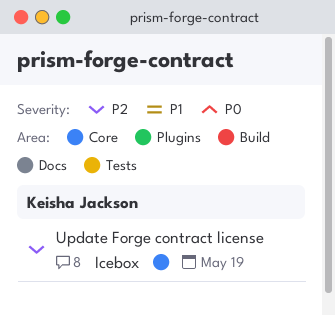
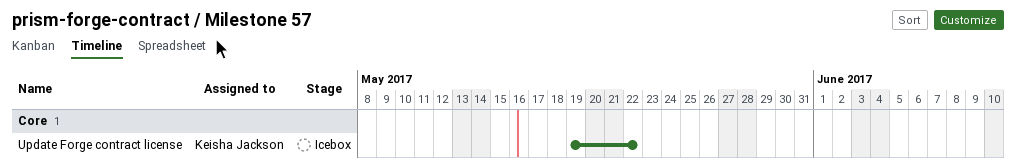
Update Forge contract license, due: May 19 -> May 22

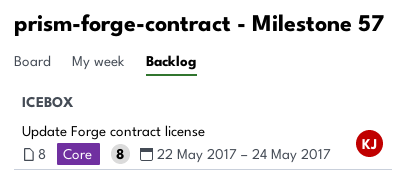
Update Forge contract license, start: May 19 -> May 22
Update Forge contract license, due: May 22 -> May 24

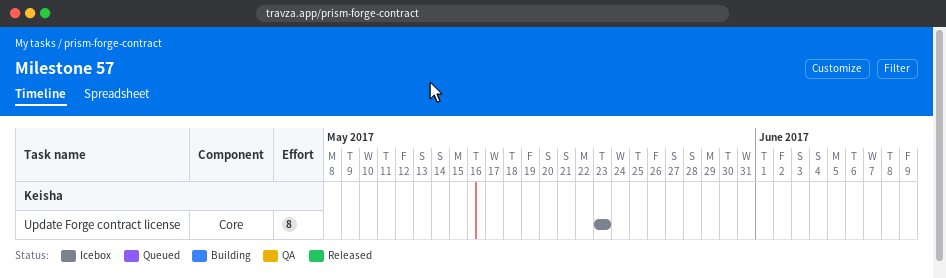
Update Forge contract license, start: May 22 -> May 23
Update Forge contract license, due: May 24 -> May 23

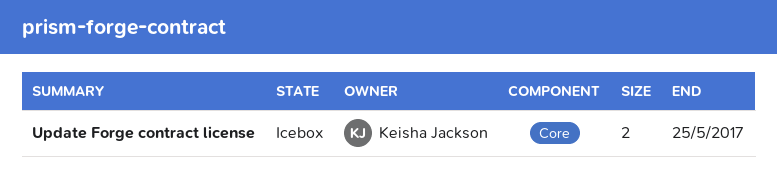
Update Forge contract license, estimate: 8 -> 2
Update Forge contract license, due: May 23 -> May 25

